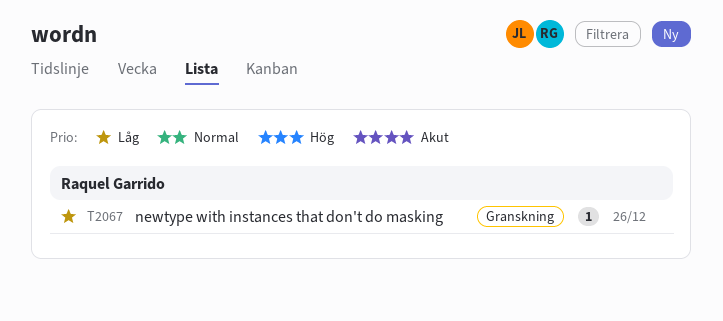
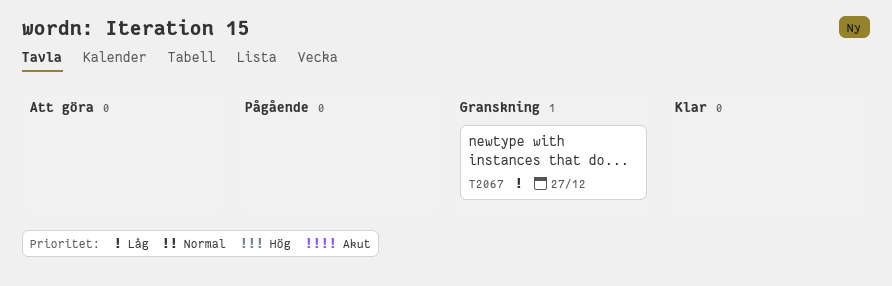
T2067, due: Dec 26 -> Dec 27

